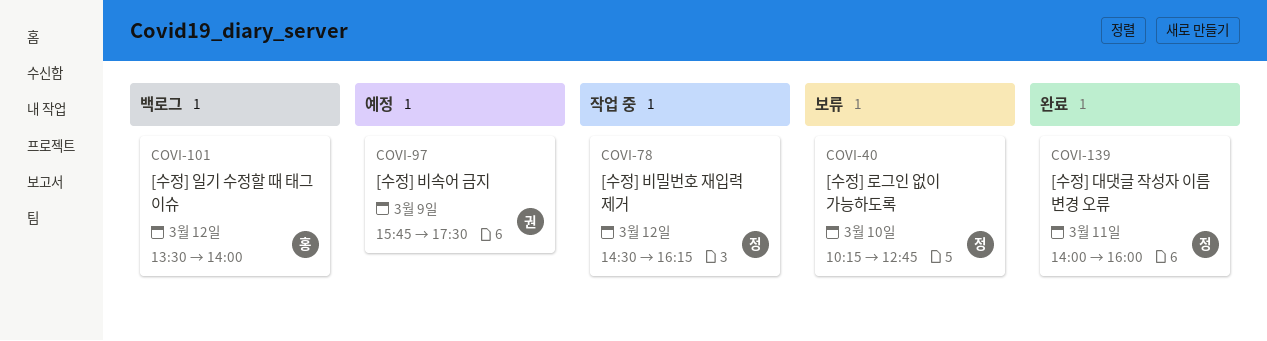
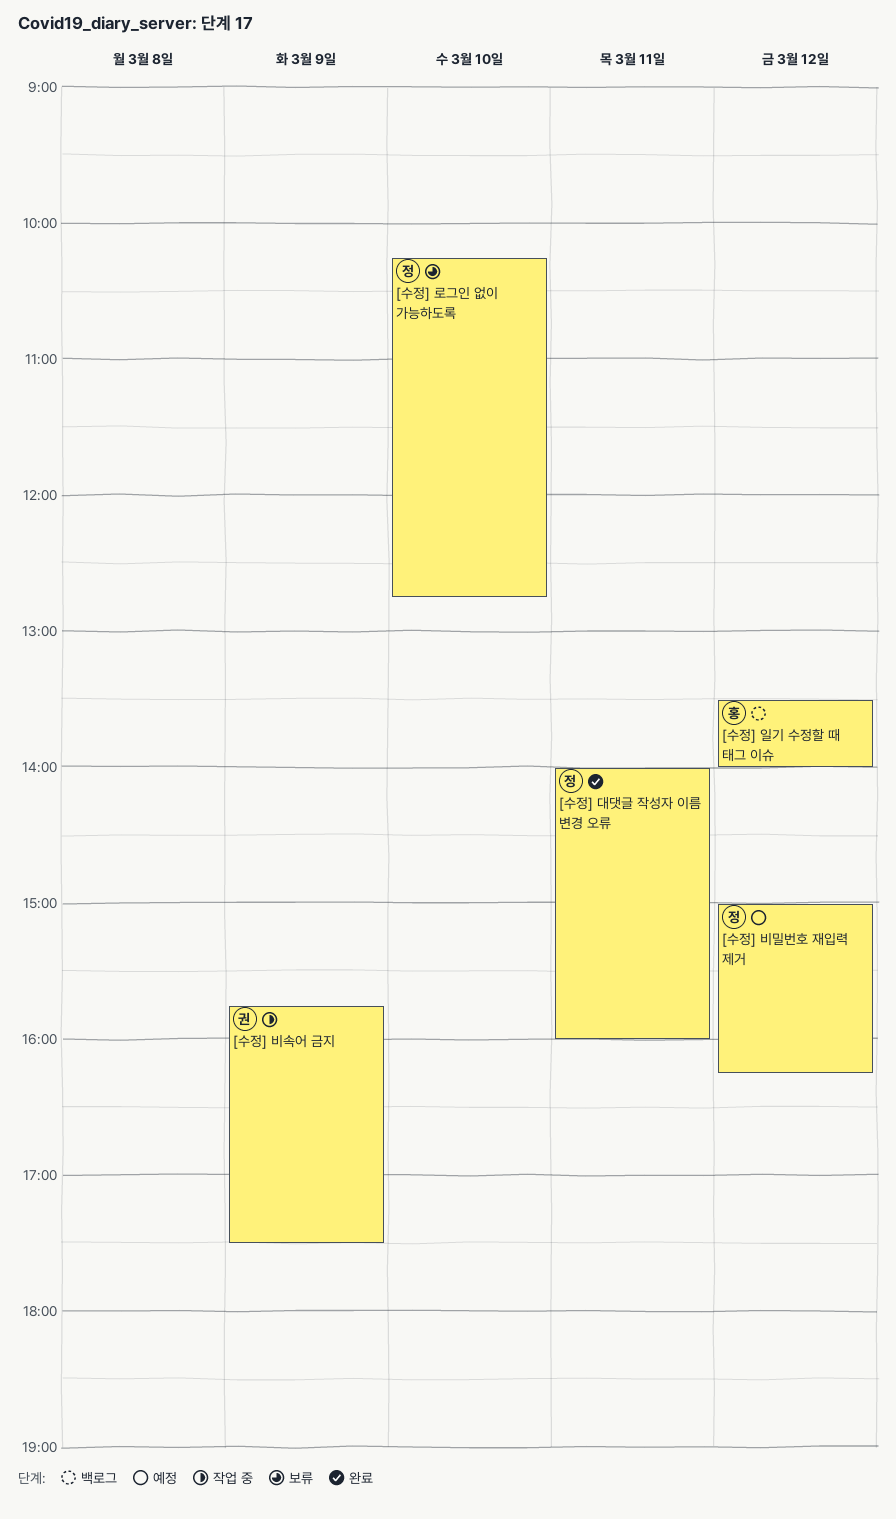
[수정] 비밀번호 재입력 제거, status: 작업 중 -> 예정
[수정] 비밀번호 재입력 제거, begins: 14:30 -> 15:00
[수정] 비속어 금지, status: 예정 -> 작업 중

